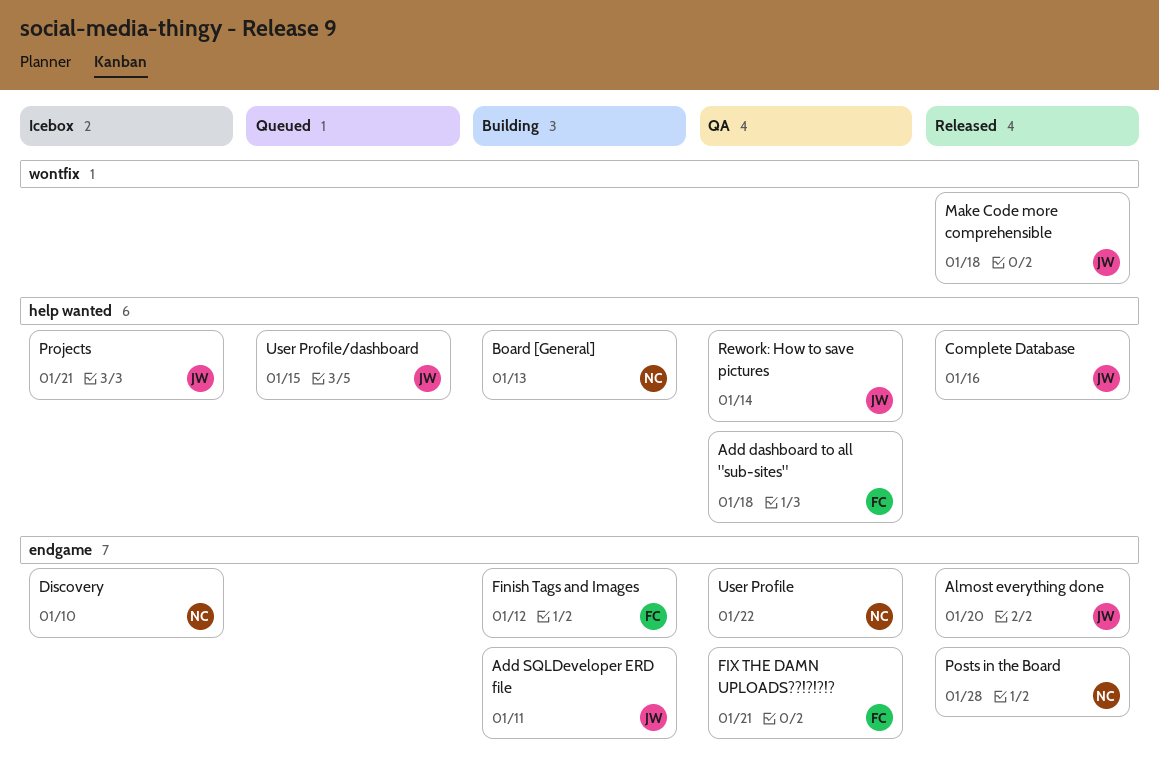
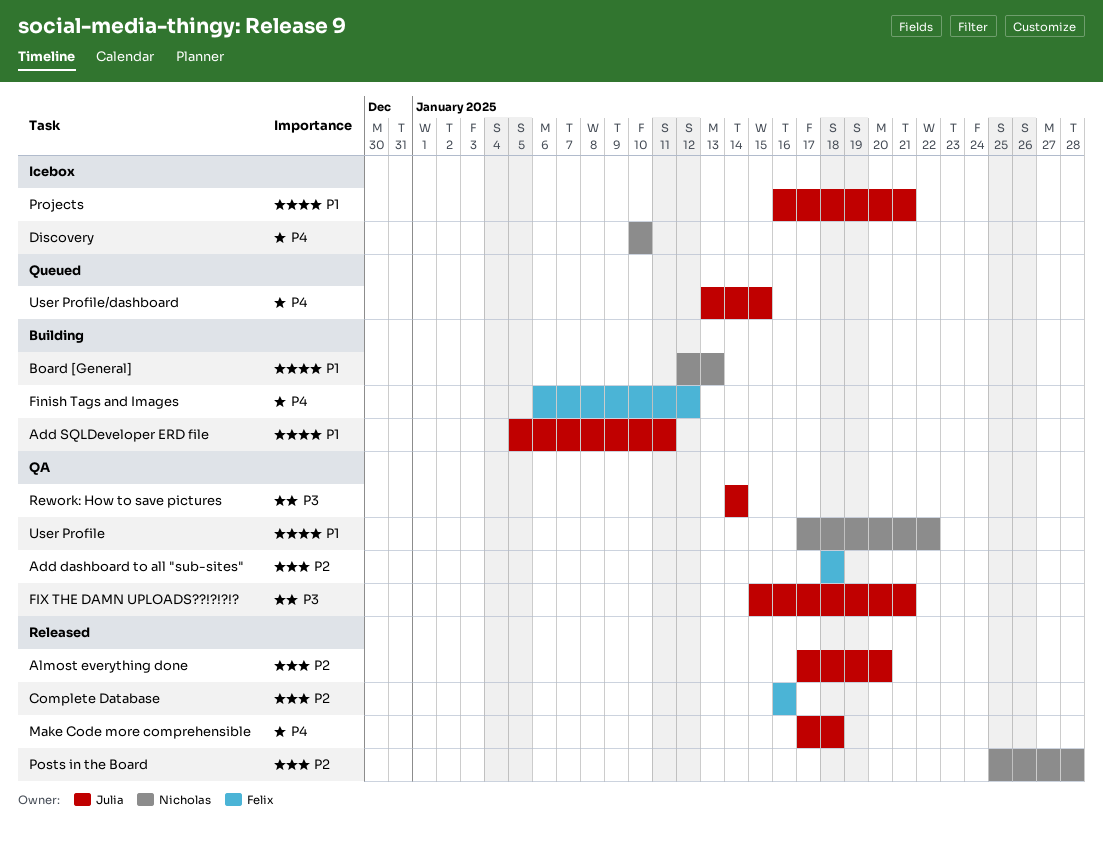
Complete Database, owner: Julia -> Felix
FIX THE DAMN UPLOADS??!?!?!?, owner: Felix -> Julia

